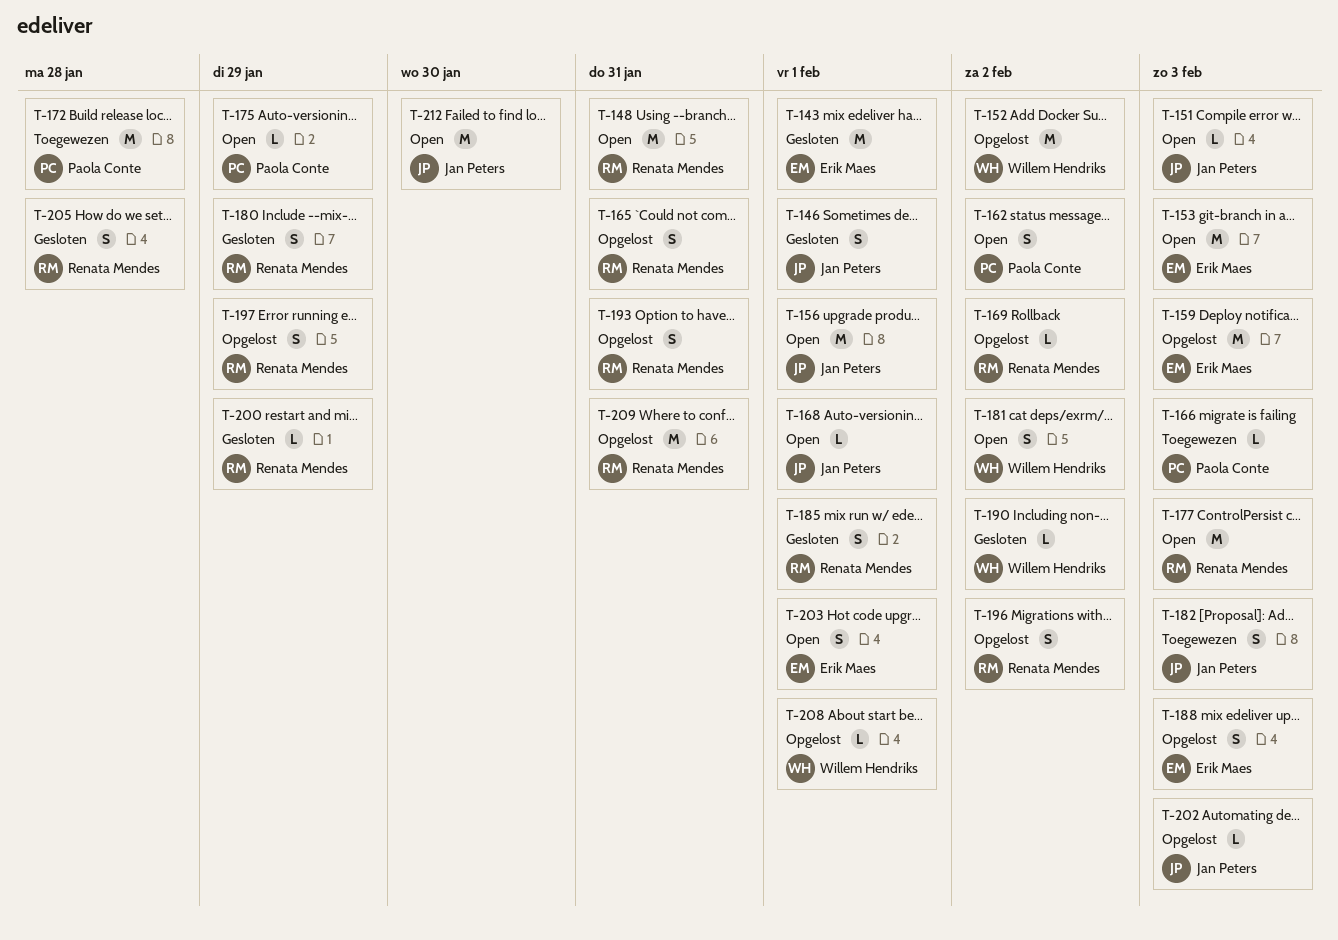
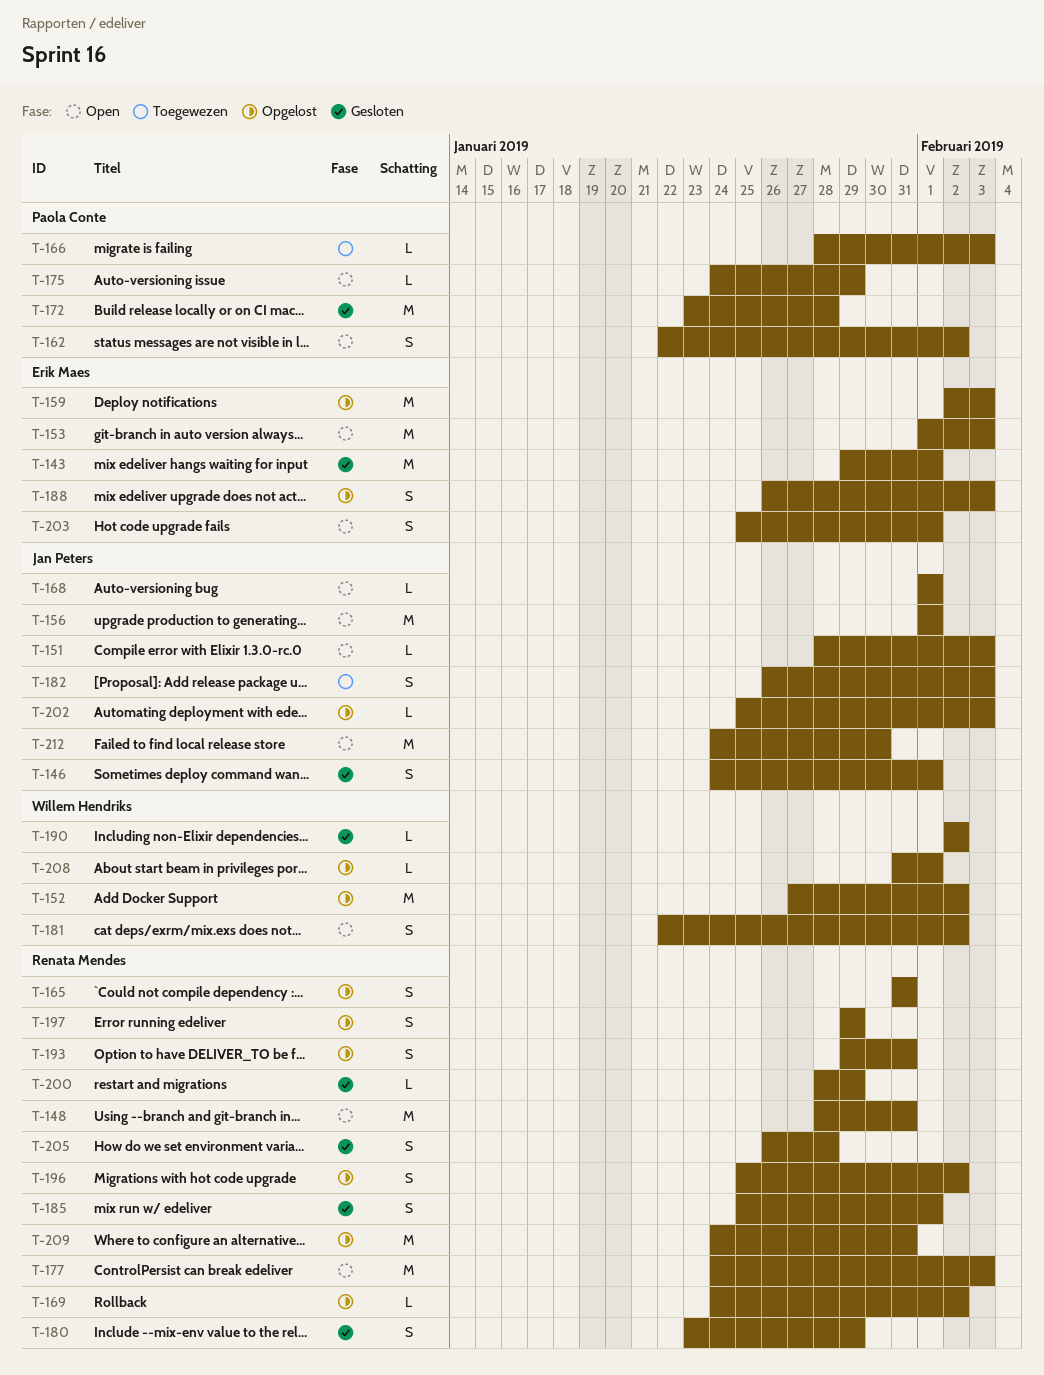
T-172, status: Toegewezen -> Gesloten

